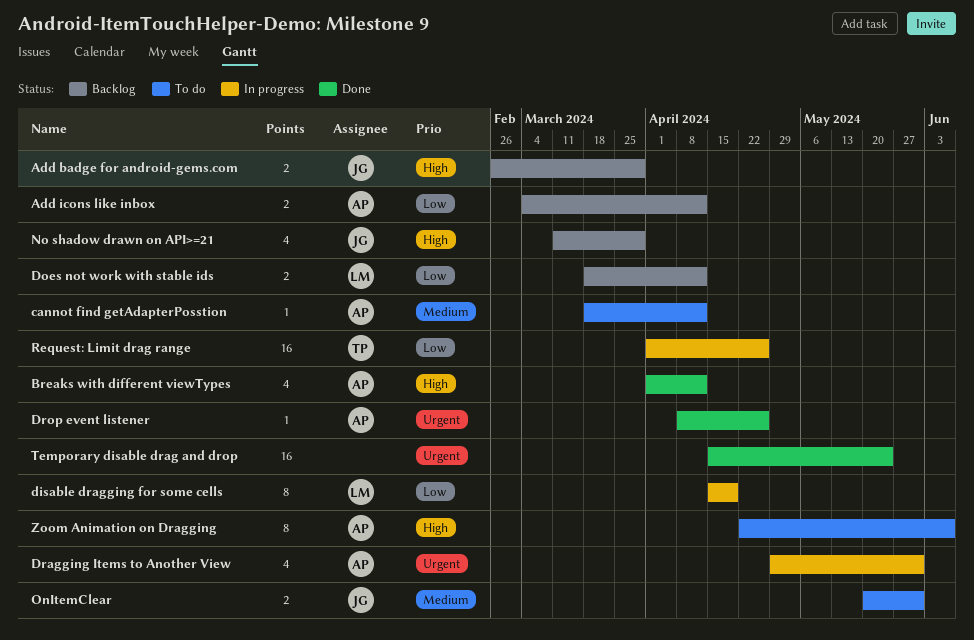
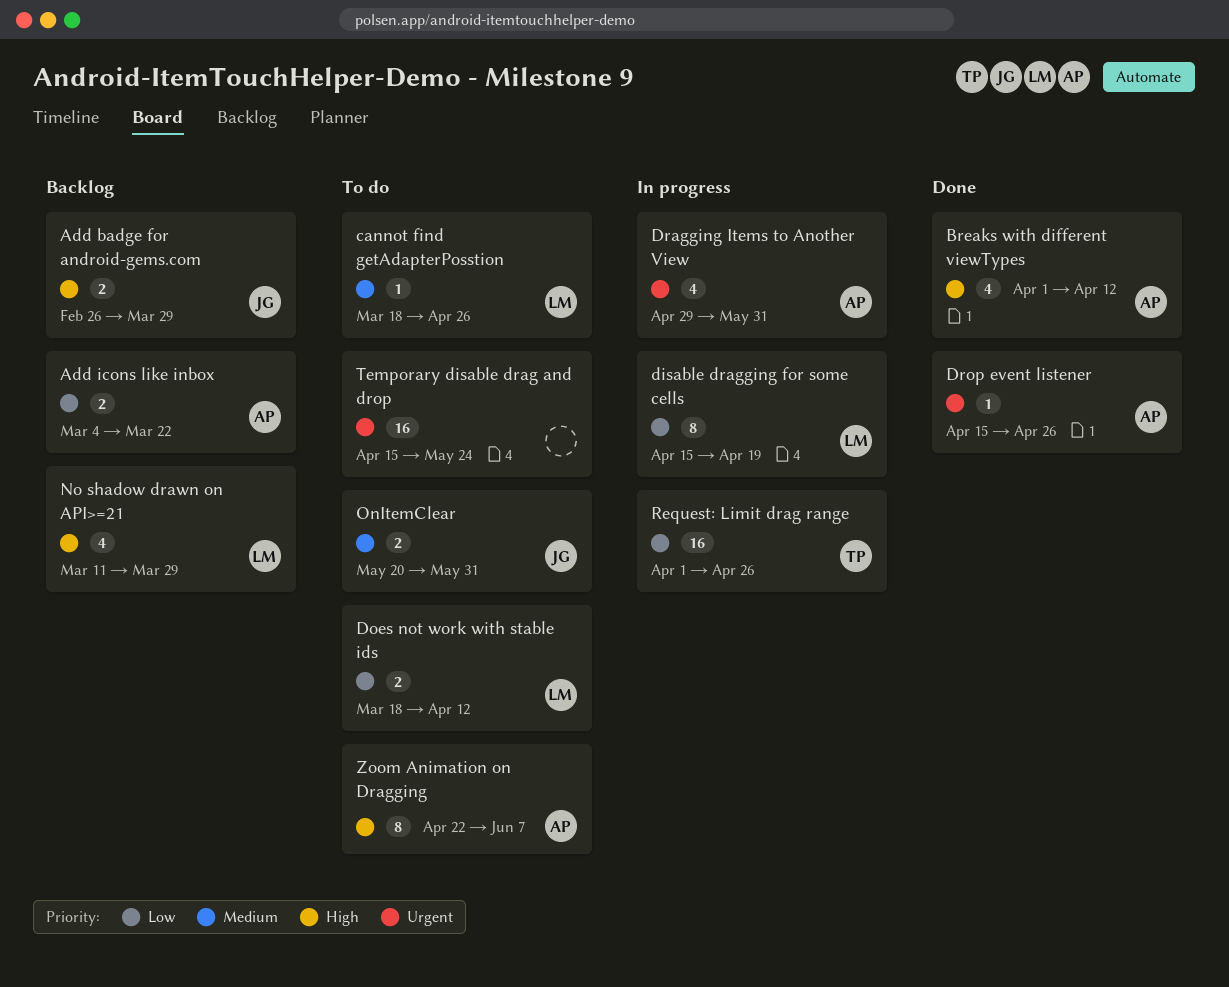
Add icons like inbox, due: Apr 12 -> Mar 22
cannot find getAdapterPosstion, owner: AP -> LM
cannot find getAdapterPosstion, due: Apr 12 -> Apr 26
Does not work with stable ids, status: Backlog -> To do
Drop event listener, start: Apr 8 -> Apr 15
No shadow drawn on API>=21, owner: JG -> LM
Temporary disable drag and drop, status: Done -> To do

